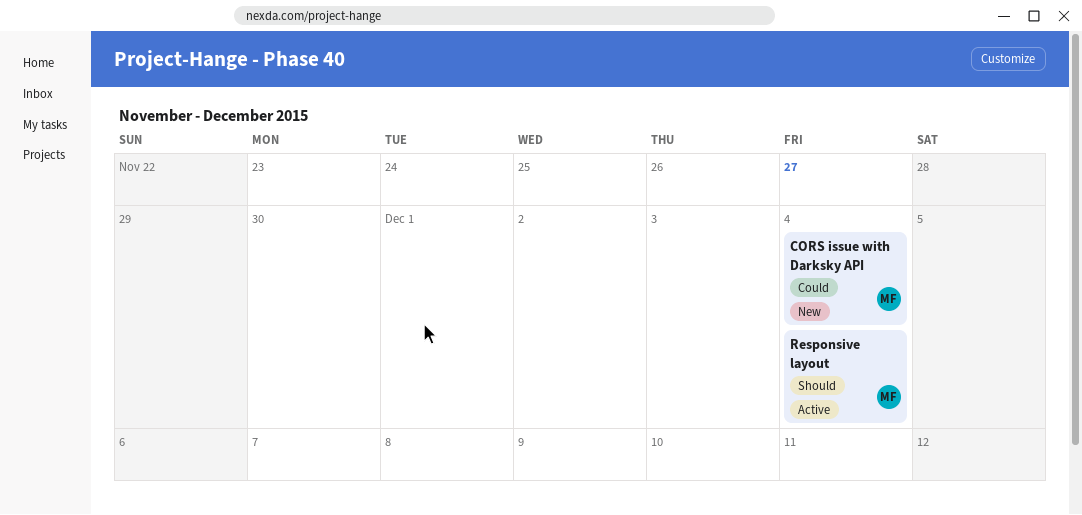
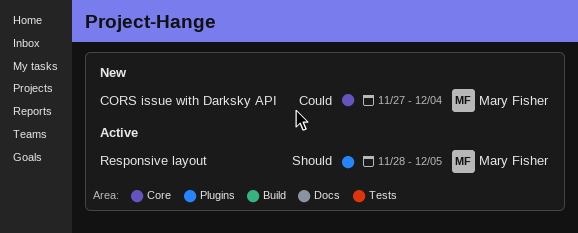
Responsive layout, due: Dec 4 -> Dec 5

